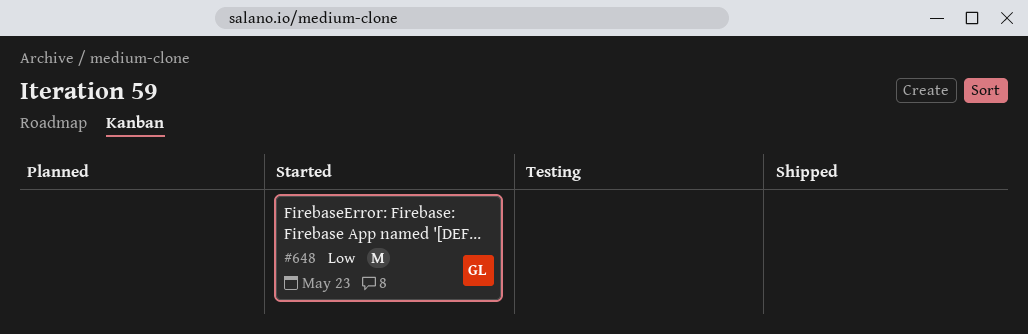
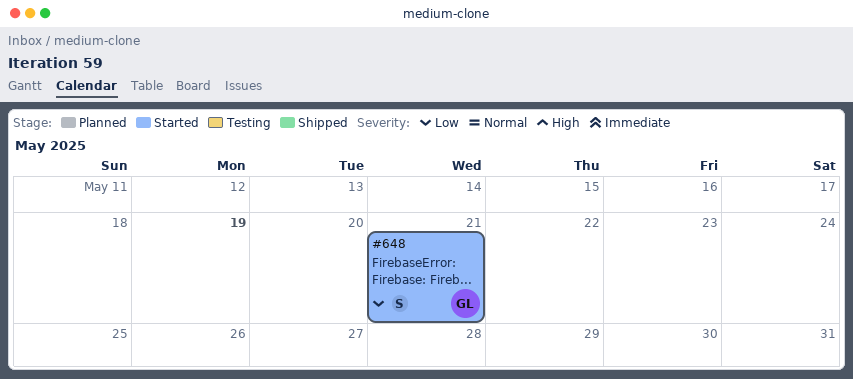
#648, estimate: M -> S
#648, due: May 23 -> May 21

